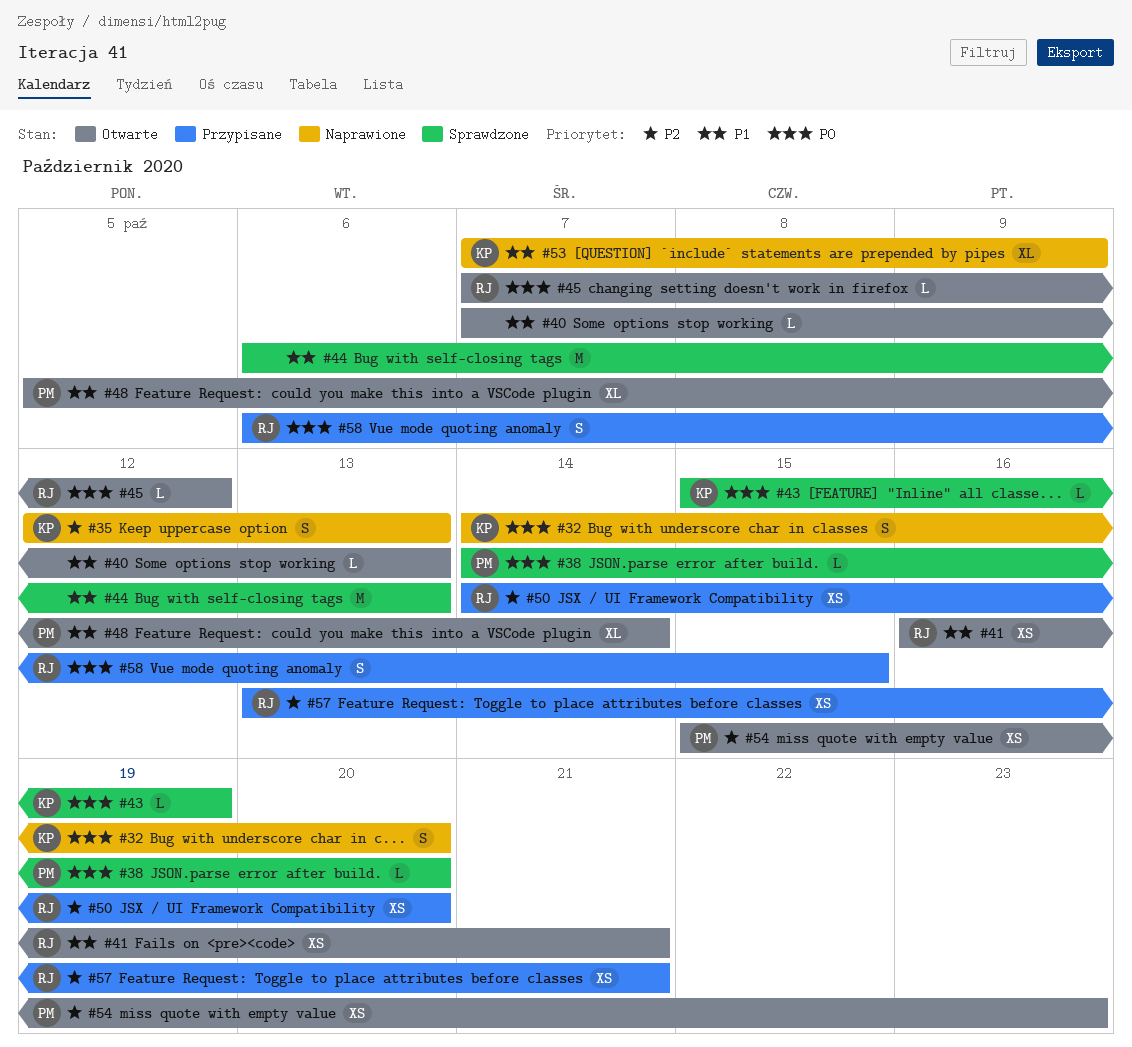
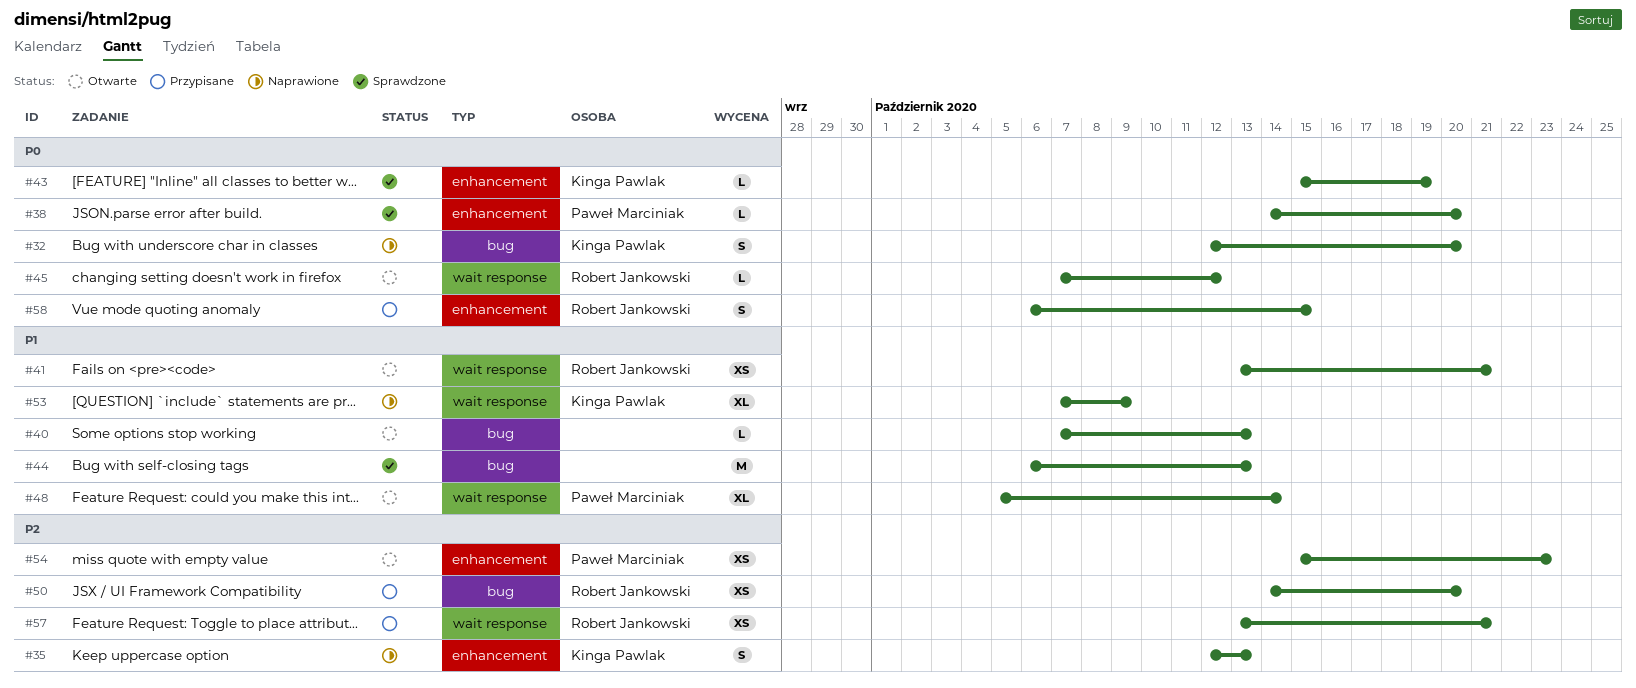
#32, start: Oct 14 -> Oct 12
#41, start: Oct 16 -> Oct 13

